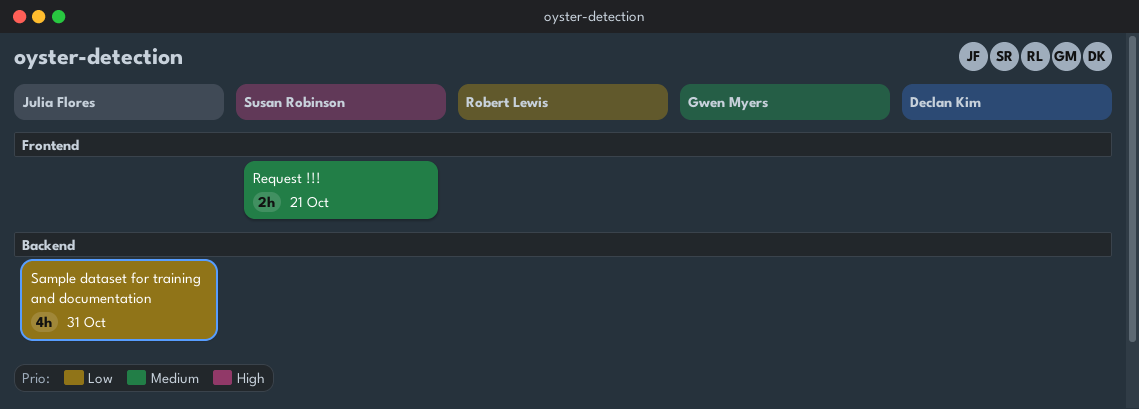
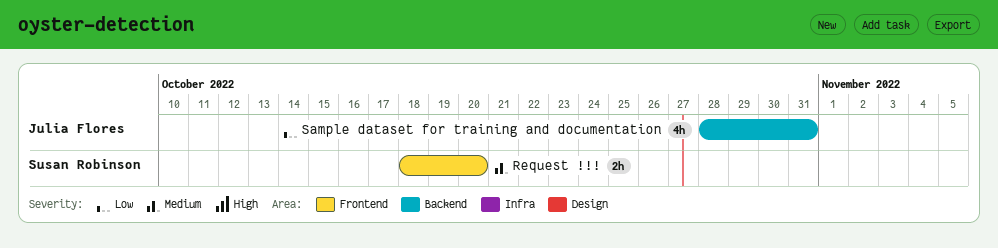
Request !!!, due: Oct 21 -> Oct 20

